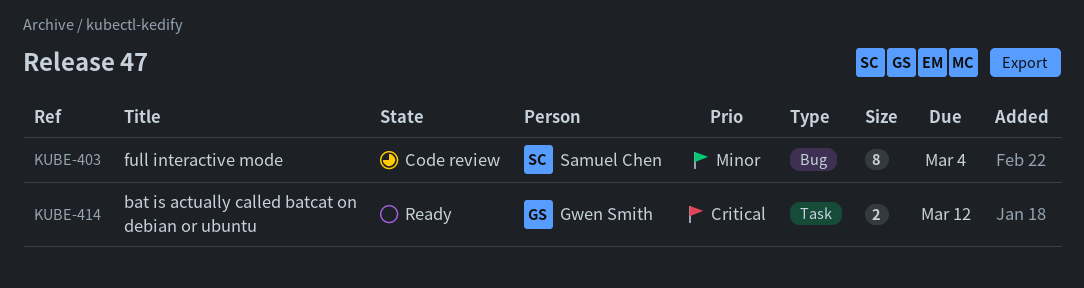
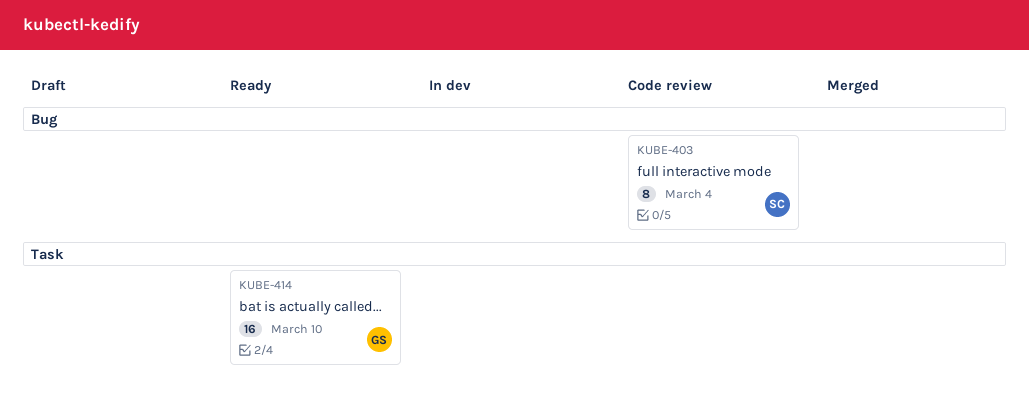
KUBE-414, estimate: 2 -> 16
KUBE-414, due: Mar 12 -> Mar 10

